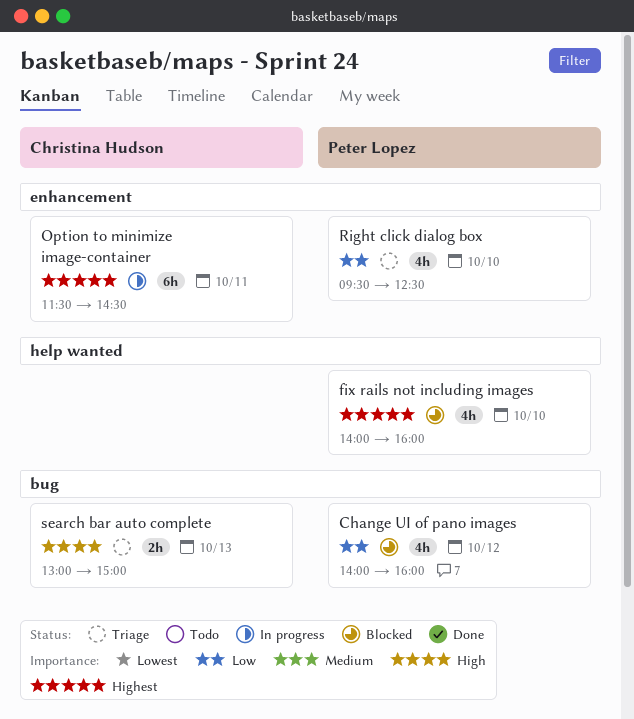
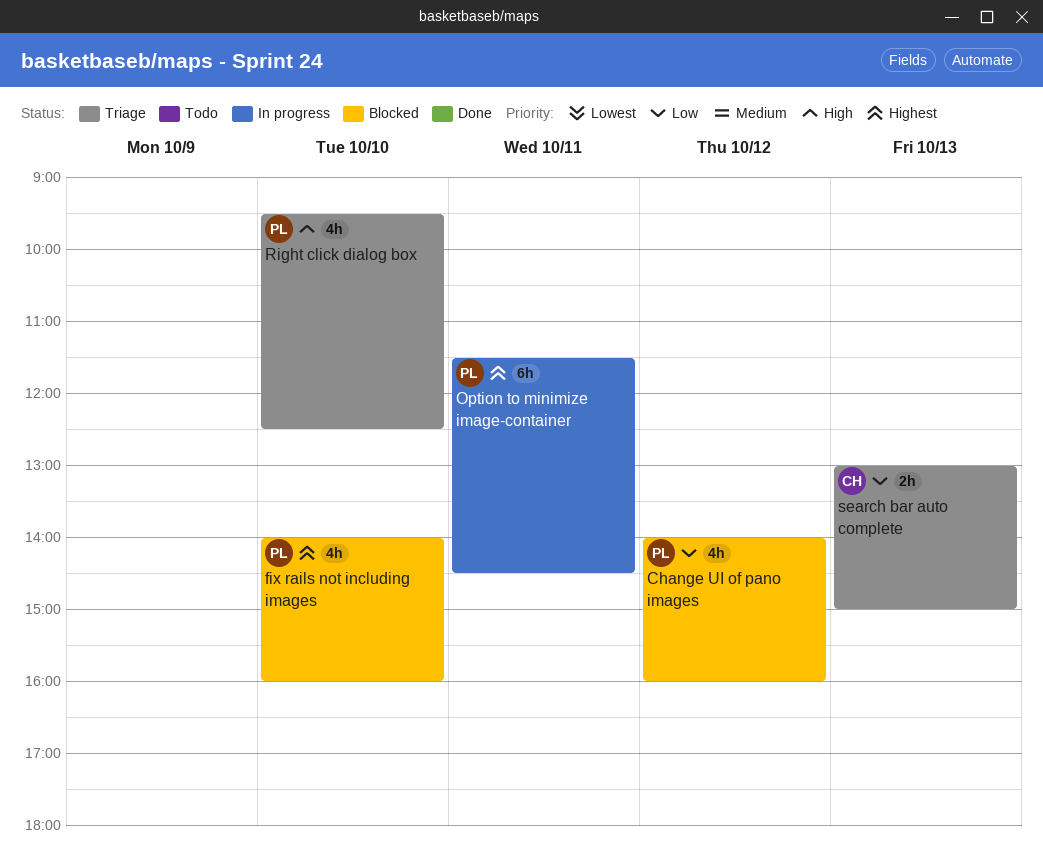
Option to minimize image-container, owner: Christina Hudson -> Peter Lopez
Right click dialog box, priority: Low -> High
search bar auto complete, priority: High -> Low

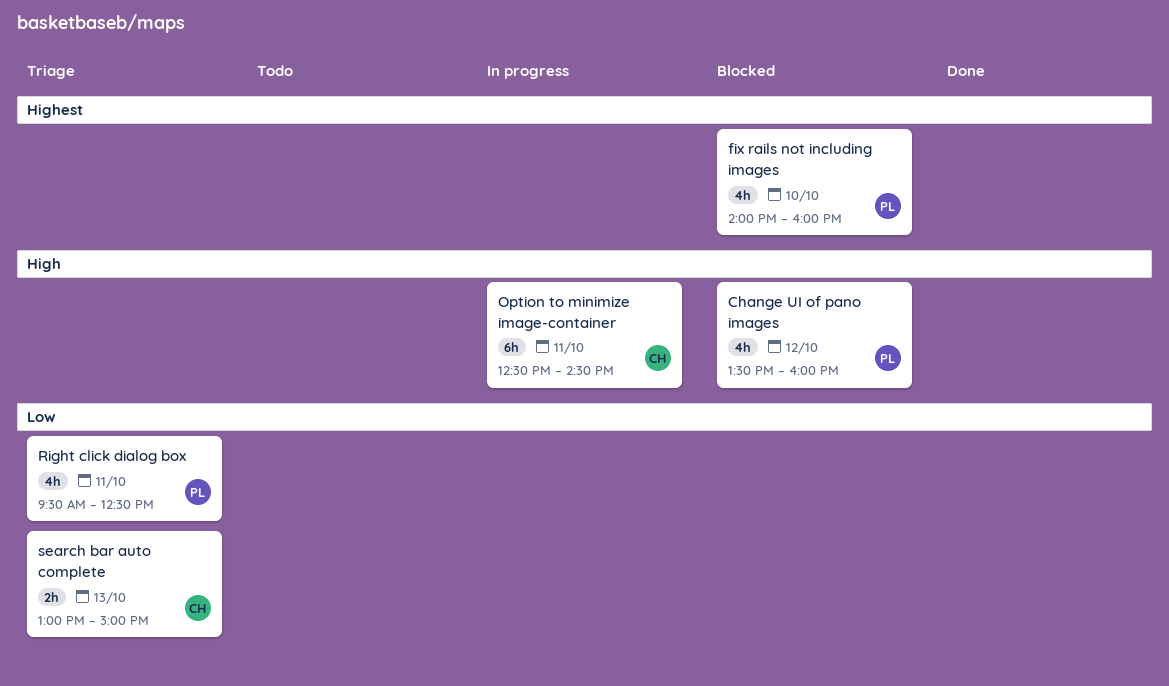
Change UI of pano images, priority: Low -> High
Change UI of pano images, begins: 14:00 -> 13:30
Option to minimize image-container, owner: PL -> CH
Option to minimize image-container, priority: Highest -> High
Option to minimize image-container, begins: 11:30 -> 12:30
Right click dialog box, priority: High -> Low
Right click dialog box, day: Oct 10 -> Oct 11

